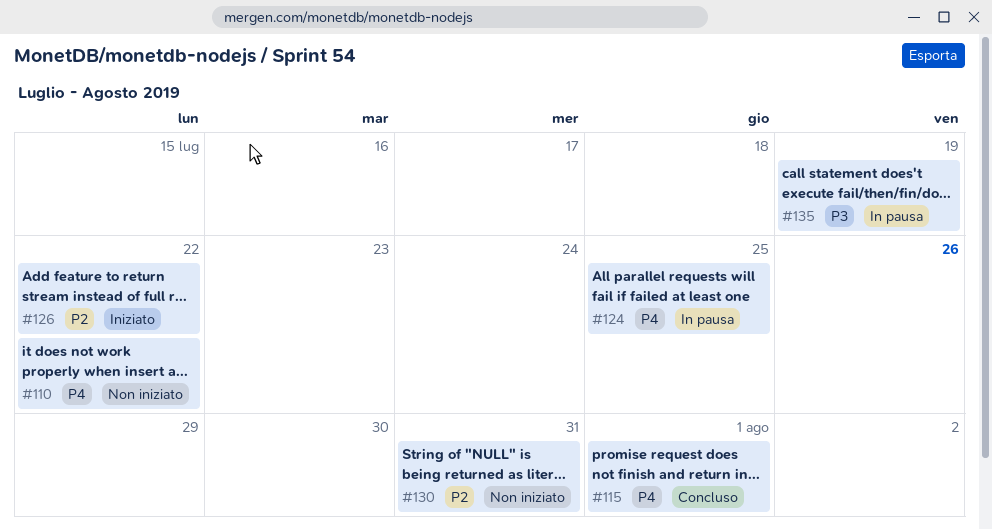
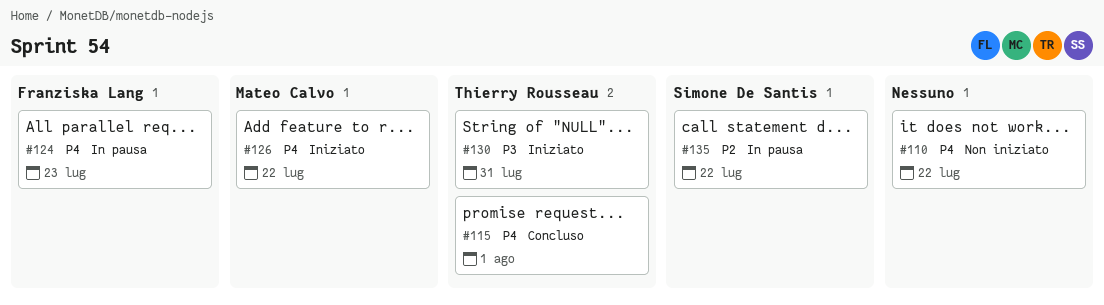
#124, due: Jul 25 -> Jul 23
#126, priority: P2 -> P4
#130, status: Non iniziato -> Iniziato
#130, priority: P2 -> P3
#135, priority: P3 -> P2
#135, due: Jul 19 -> Jul 22

